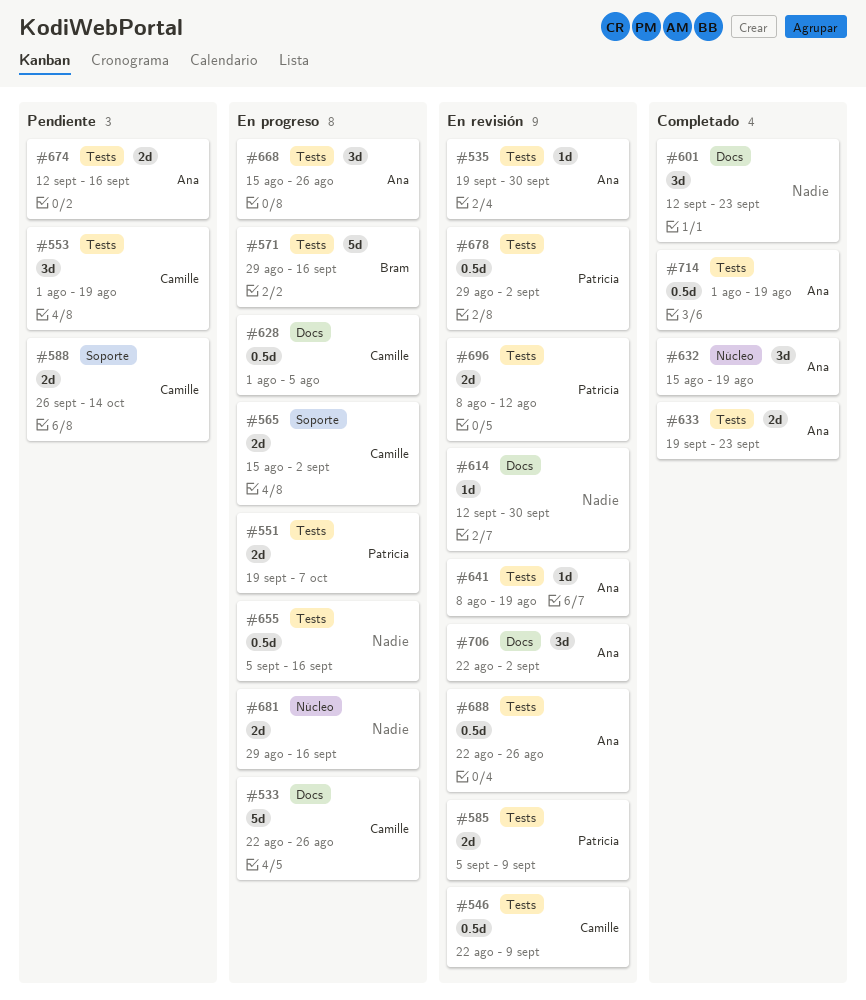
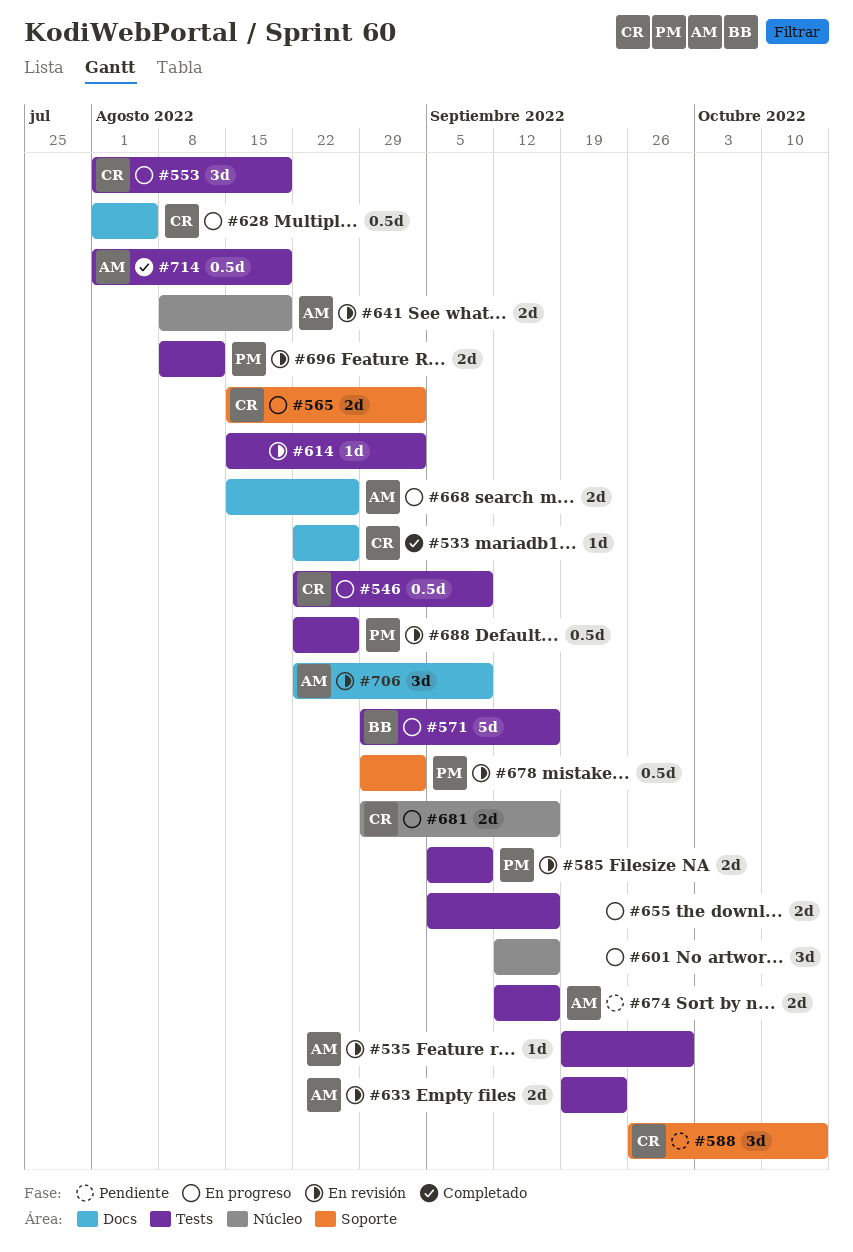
#533, status: En progreso -> Completado
#533, estimate: 5d -> 1d
#546, status: En revisión -> En progreso
#551: present -> none
#553, status: Pendiente -> En progreso
#588, estimate: 2d -> 3d
#601, status: Completado -> En progreso
#601, label: Docs -> Núcleo
#601, due: Sep 23 -> Sep 16
#614, label: Docs -> Tests
#614, start: Sep 12 -> Aug 15
#614, due: Sep 30 -> Sep 2
#632: present -> none
#633, status: Completado -> En revisión
#641, label: Tests -> Núcleo
#641, estimate: 1d -> 2d
#655, estimate: 0.5d -> 2d
#668, label: Tests -> Docs
#668, estimate: 3d -> 2d
#678, label: Tests -> Soporte
#681, owner: none -> Camille
#688, owner: Ana -> Patricia
#706, due: Sep 2 -> Sep 9

